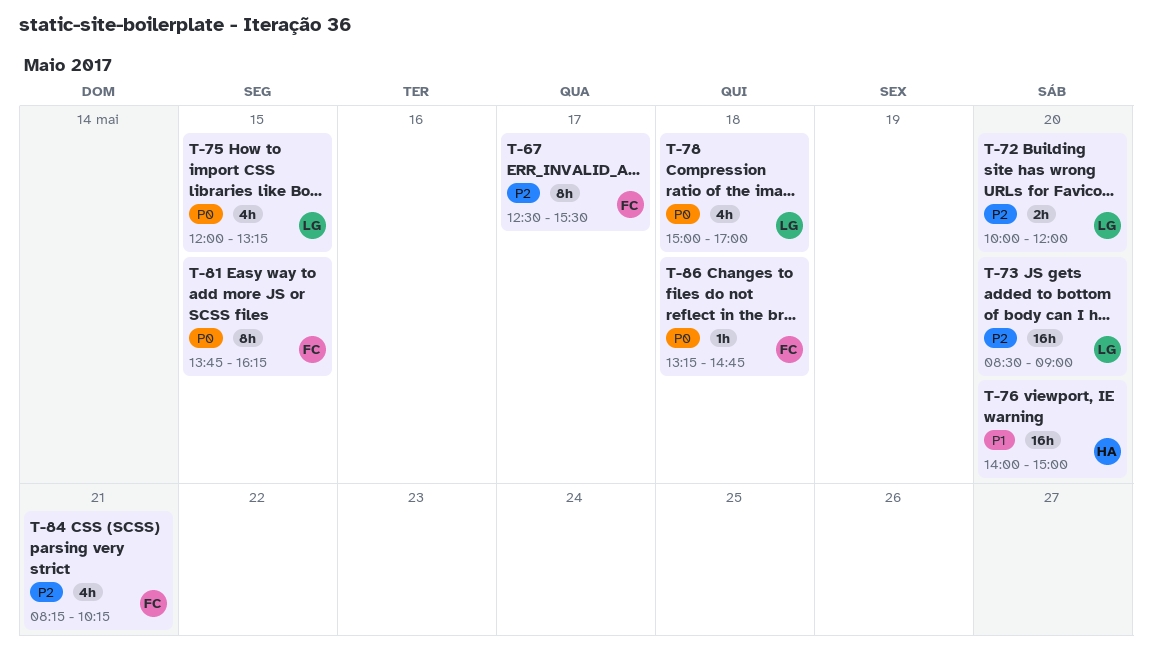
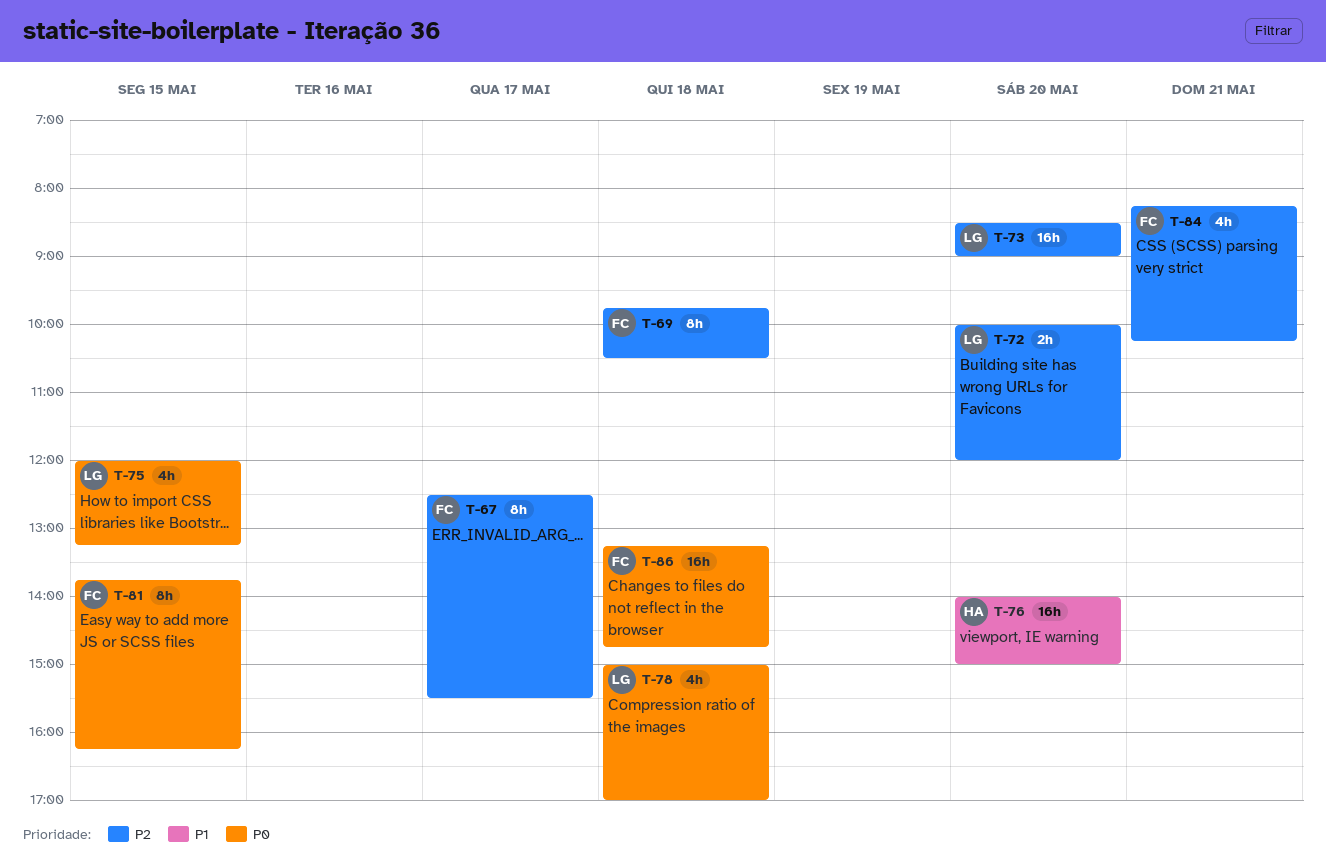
T-69: none -> present
T-86, estimate: 1h -> 16h

